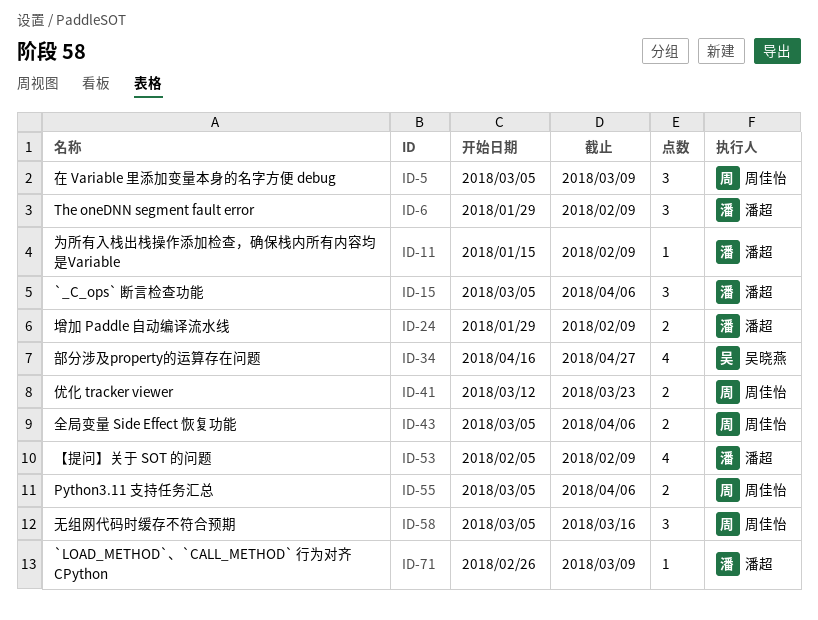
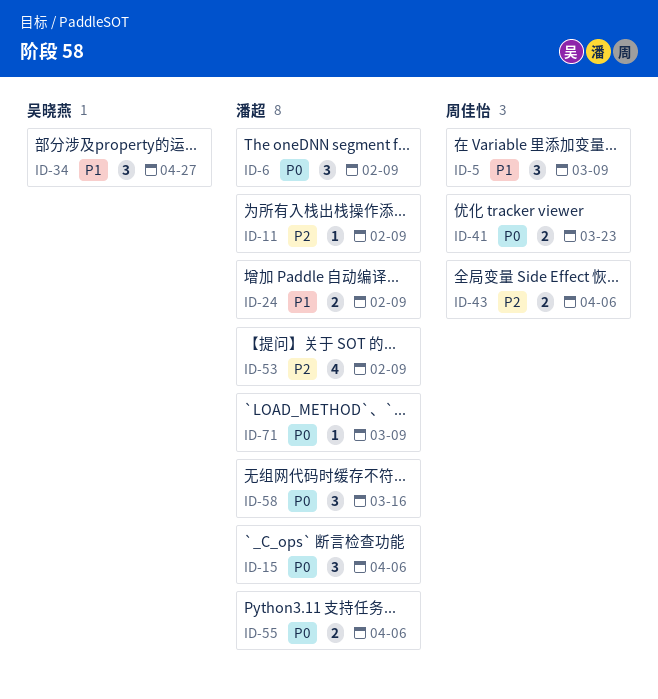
ID-34, estimate: 4 -> 3
ID-55, owner: 周佳怡 -> 潘超
ID-58, owner: 周佳怡 -> 潘超

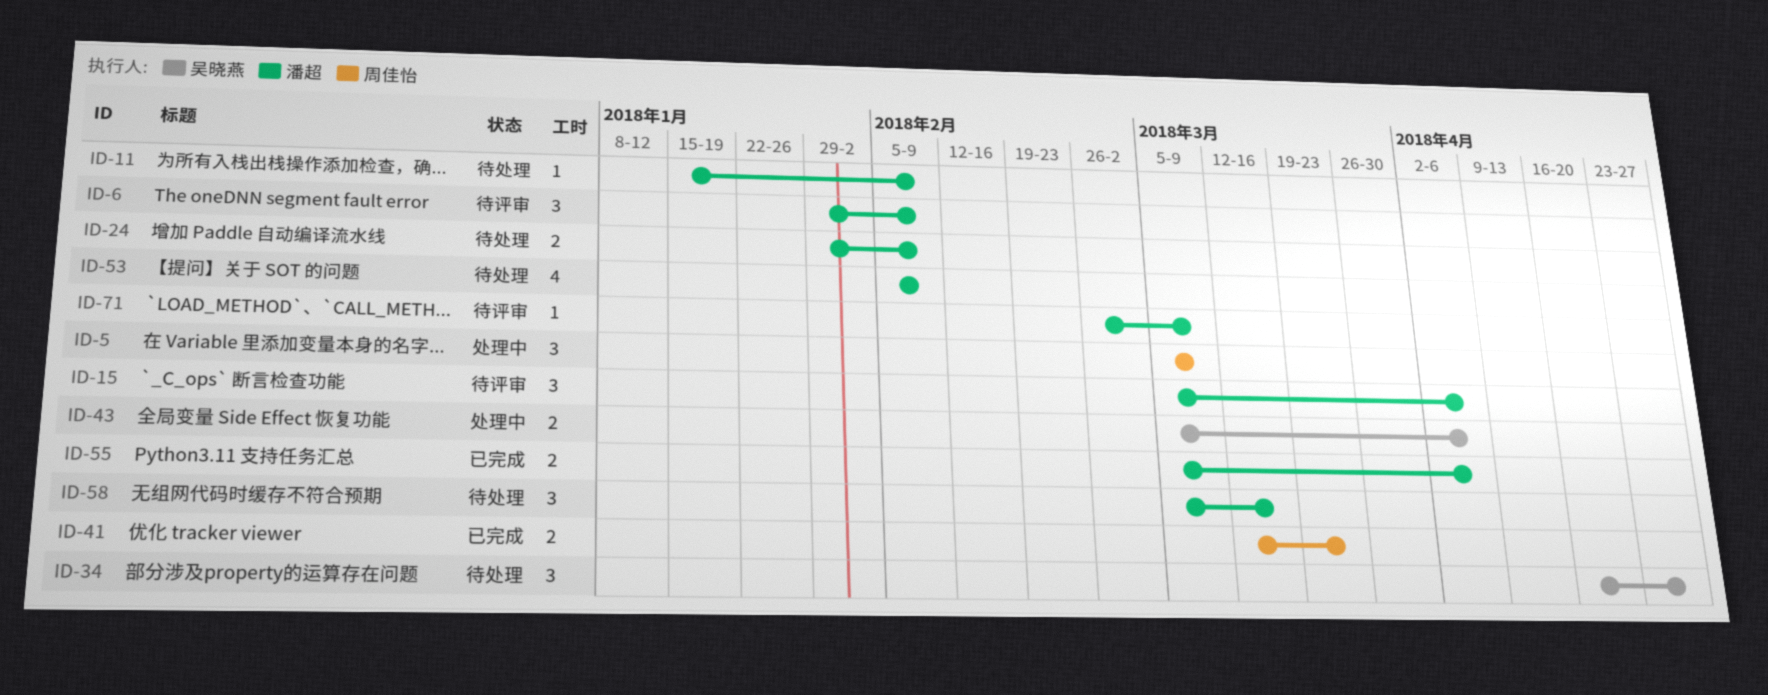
ID-43, owner: 周佳怡 -> 吴晓燕

